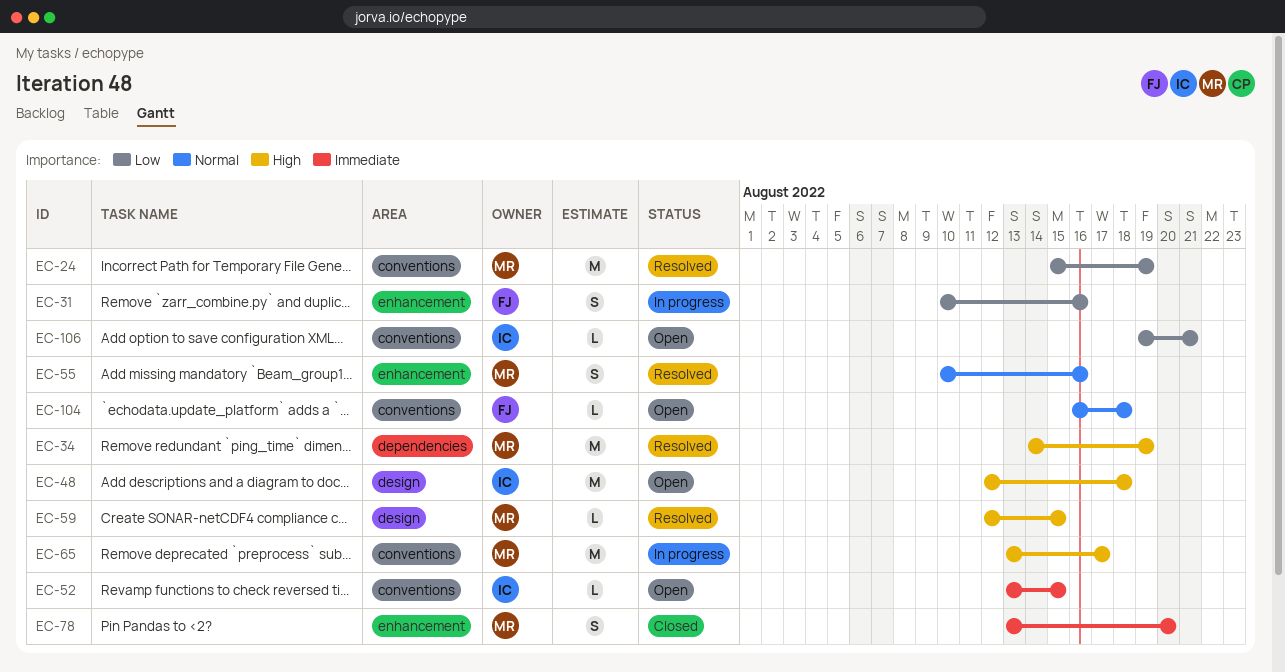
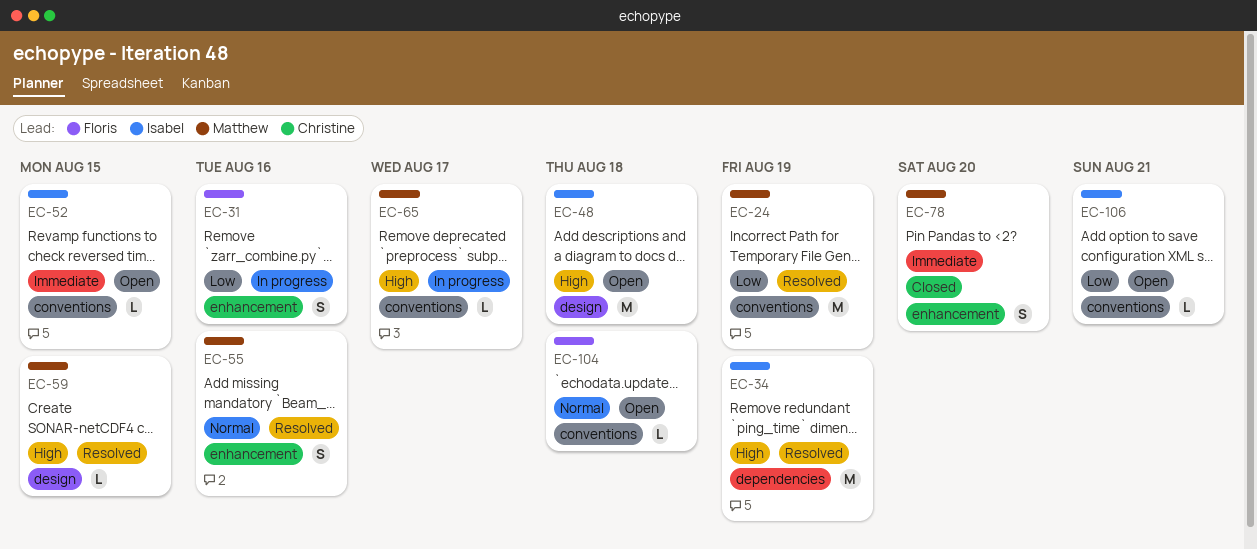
EC-34, owner: Matthew -> Isabel
EC-65, estimate: M -> L

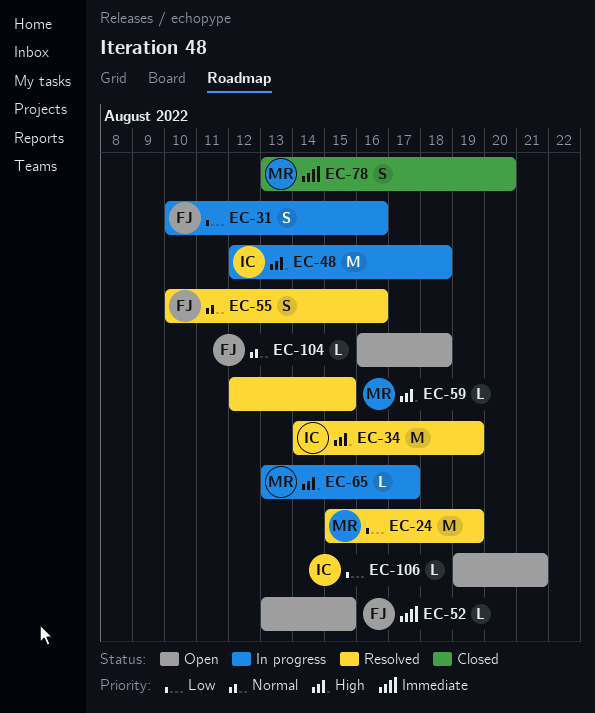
EC-48, status: Open -> In progress
EC-52, owner: Isabel -> Floris
EC-55, owner: Matthew -> Floris

